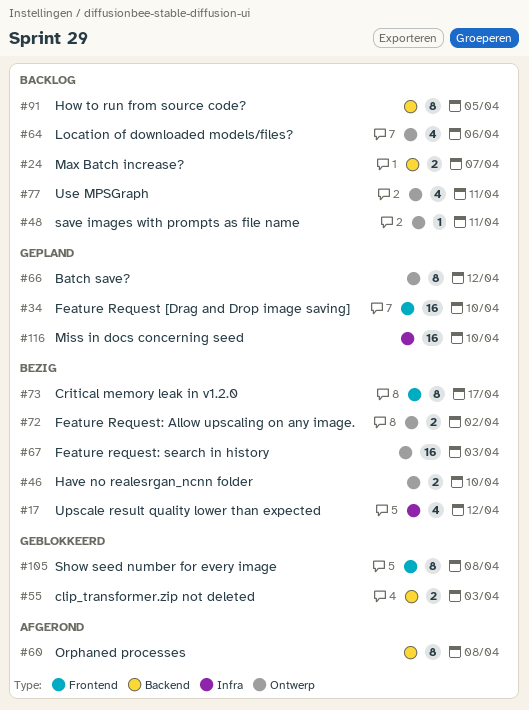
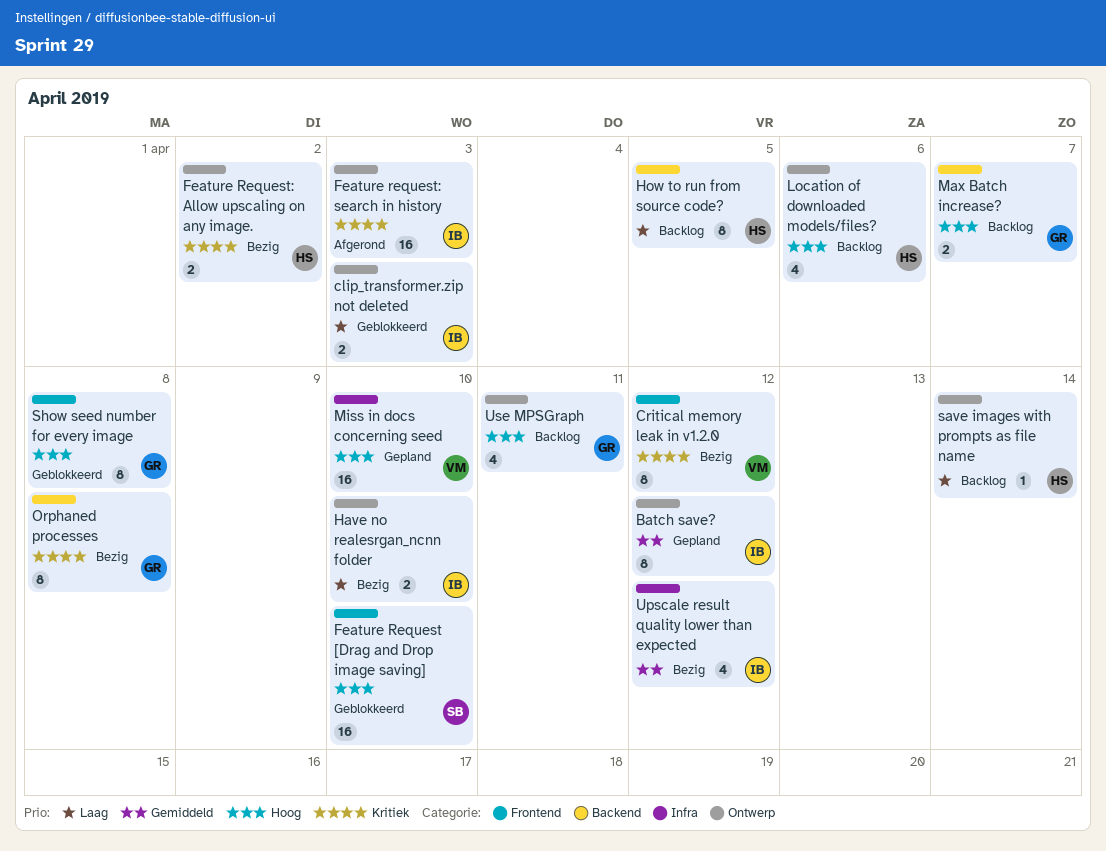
clip_transformer.zip not deleted, label: Backend -> Ontwerp
Critical memory leak in v1.2.0, due: Apr 17 -> Apr 12
Feature Request [Drag and Drop image saving], status: Gepland -> Geblokkeerd
Feature request: search in history, status: Bezig -> Afgerond
Orphaned processes, status: Afgerond -> Bezig
save images with prompts as file name, due: Apr 11 -> Apr 14

